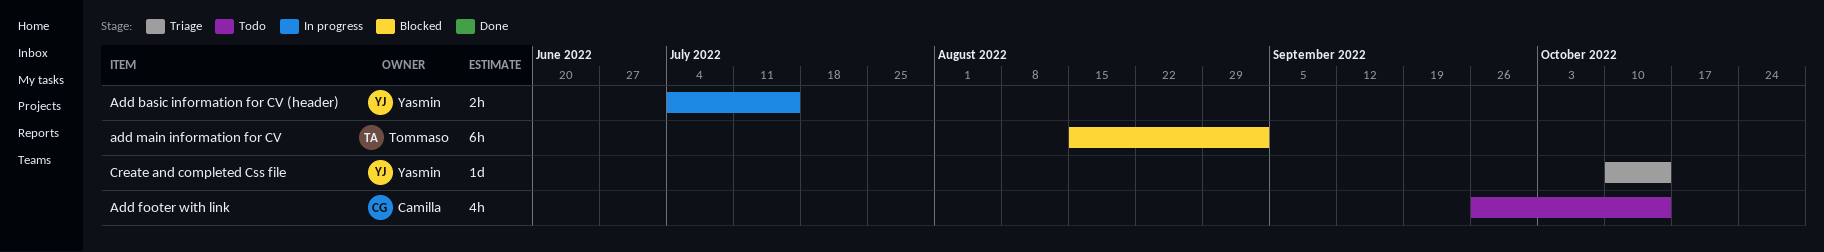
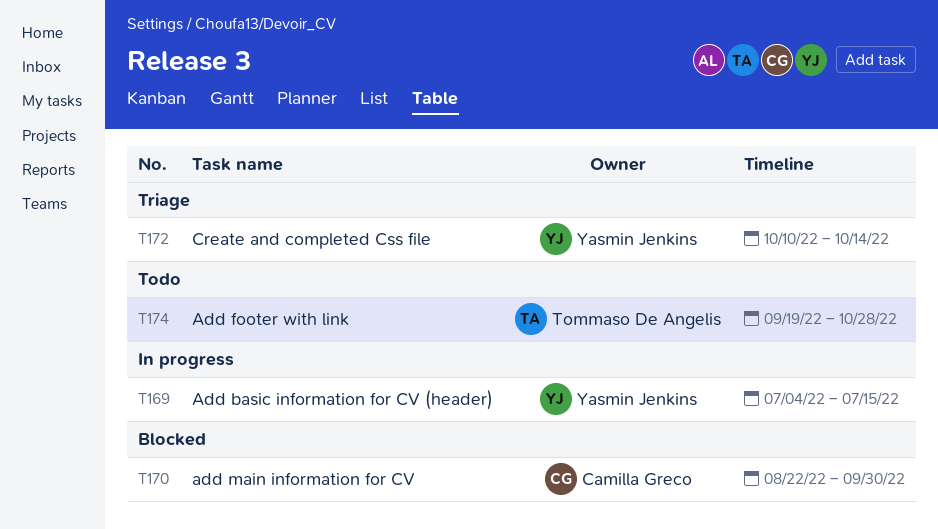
Add footer with link, owner: Camilla Greco -> Tommaso De Angelis
Add footer with link, start: Sep 26 -> Sep 19
Add footer with link, due: Oct 14 -> Oct 28
add main information for CV, owner: Tommaso De Angelis -> Camilla Greco
add main information for CV, start: Aug 15 -> Aug 22
add main information for CV, due: Sep 2 -> Sep 30

